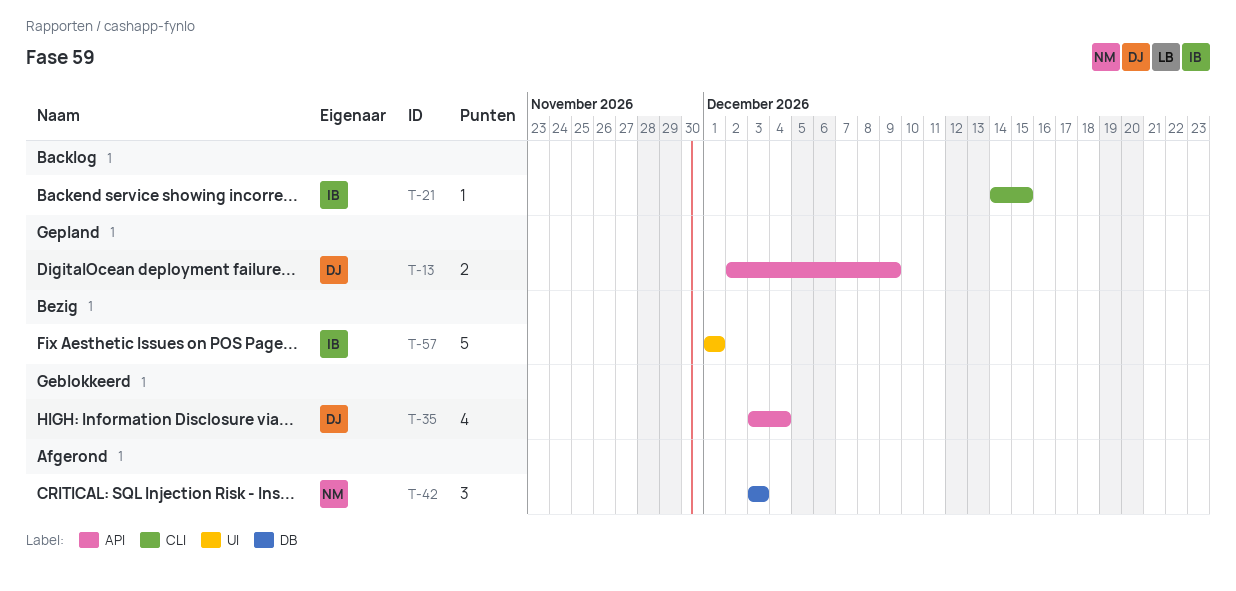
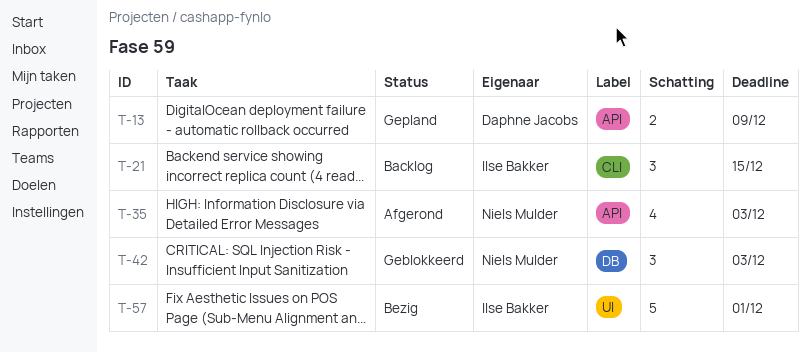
T-21, estimate: 1 -> 3
T-35, status: Geblokkeerd -> Afgerond
T-35, owner: Daphne Jacobs -> Niels Mulder
T-35, due: Dec 4 -> Dec 3
T-42, status: Afgerond -> Geblokkeerd

